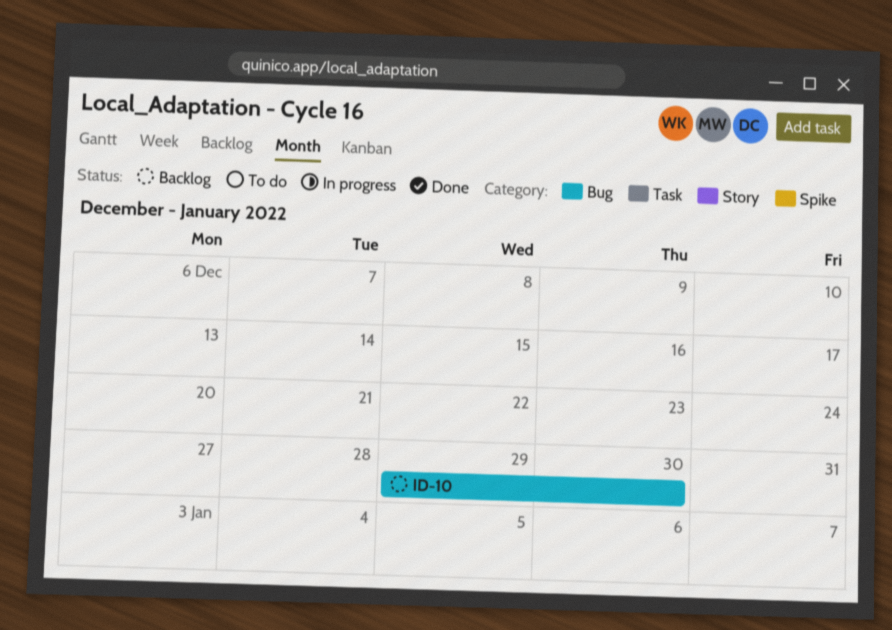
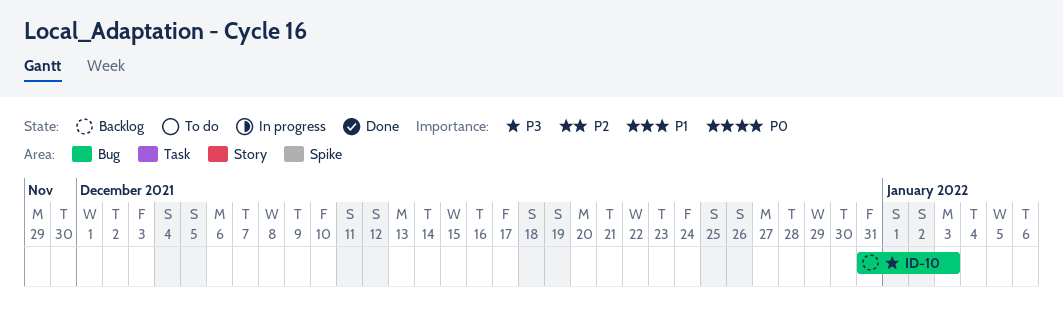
ID-10, start: Dec 29 -> Dec 31
ID-10, due: Dec 30 -> Jan 3

